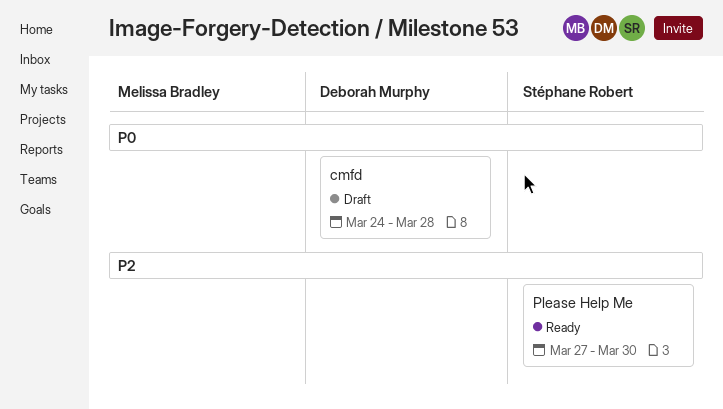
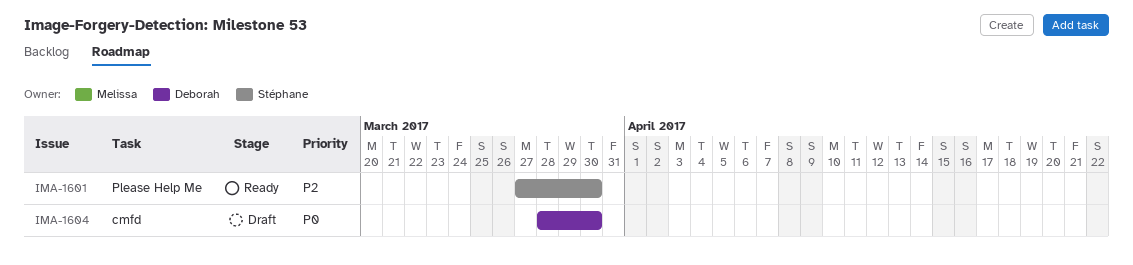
cmfd, start: Mar 24 -> Mar 28
cmfd, due: Mar 28 -> Mar 30

